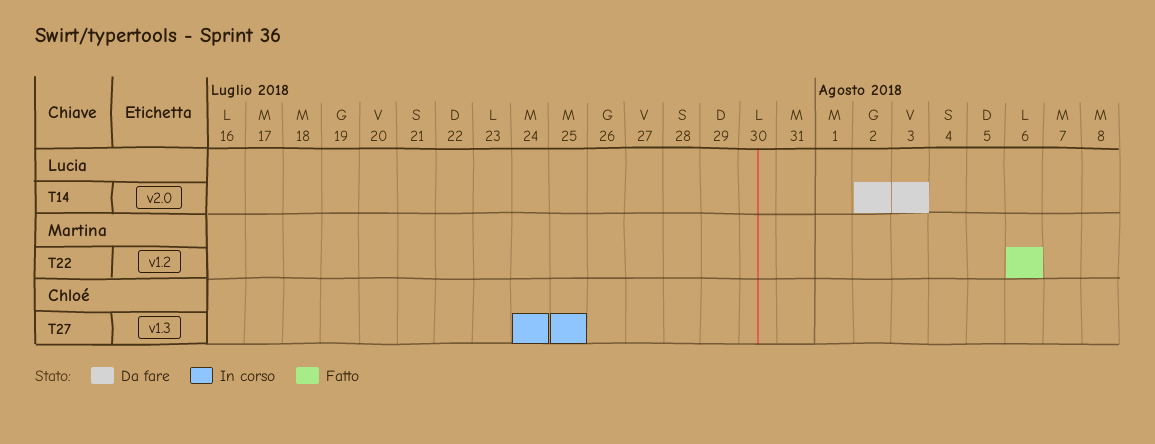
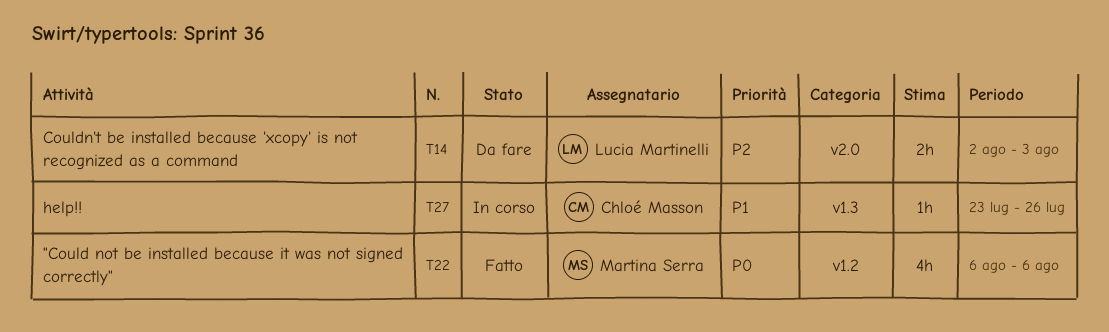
T27, start: Jul 24 -> Jul 23
T27, due: Jul 25 -> Jul 26

